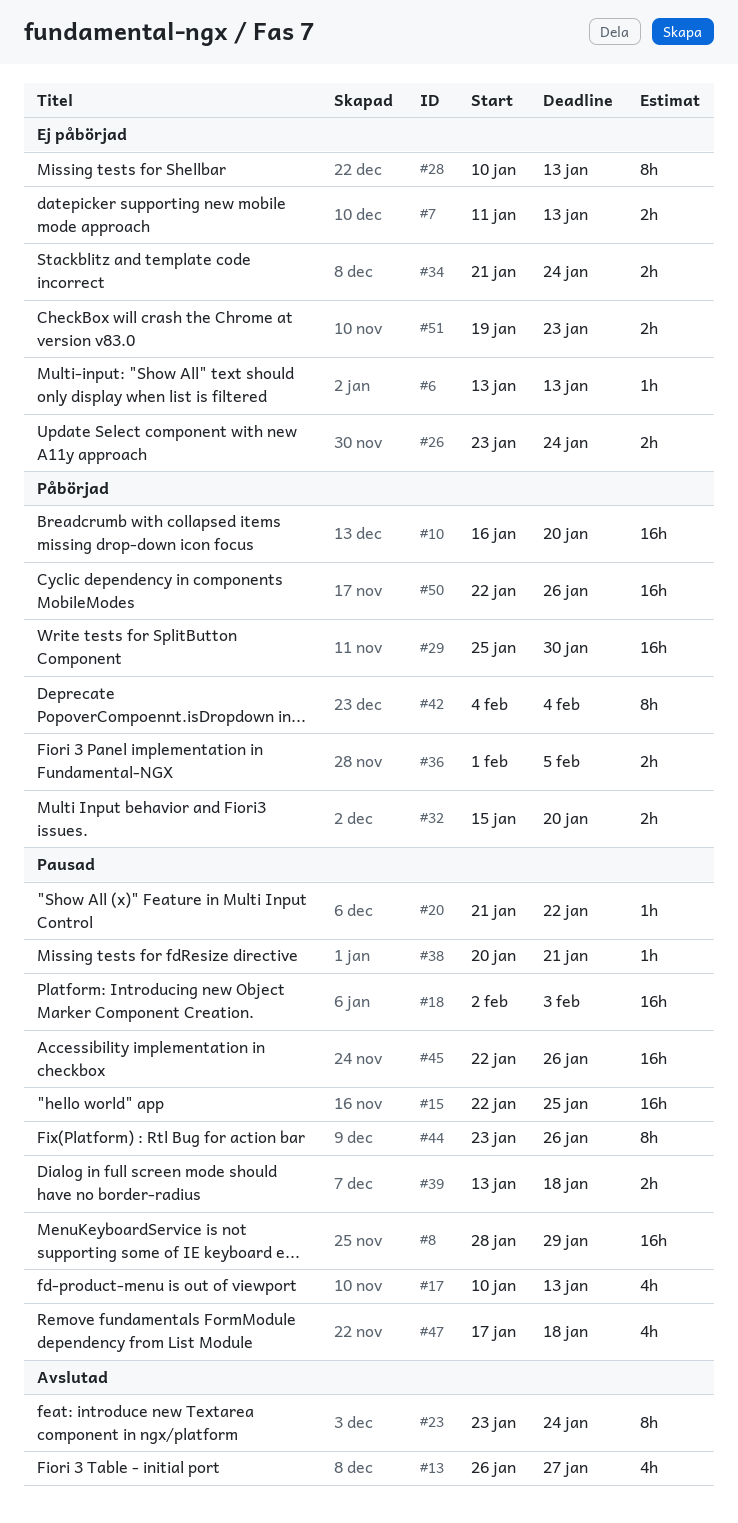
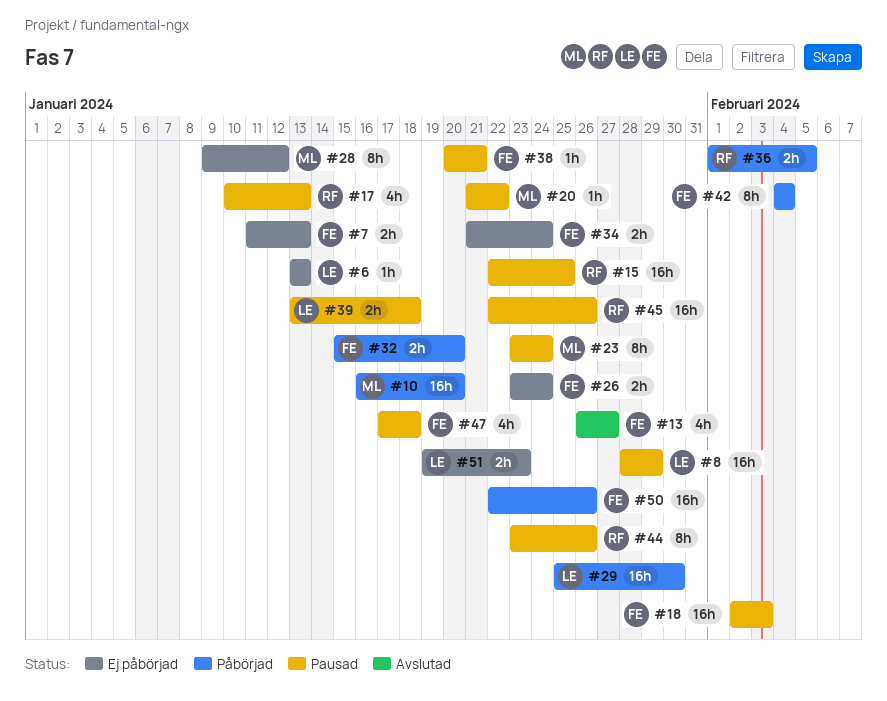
#23, status: Avslutad -> Pausad
#28, start: Jan 10 -> Jan 9
#28, due: Jan 13 -> Jan 12

